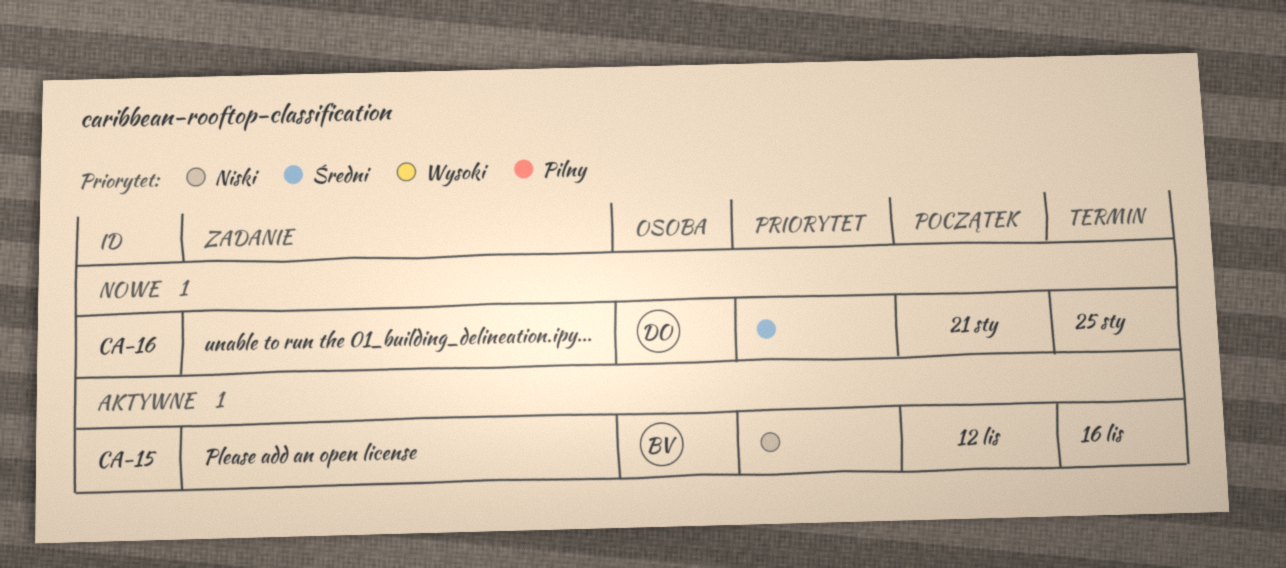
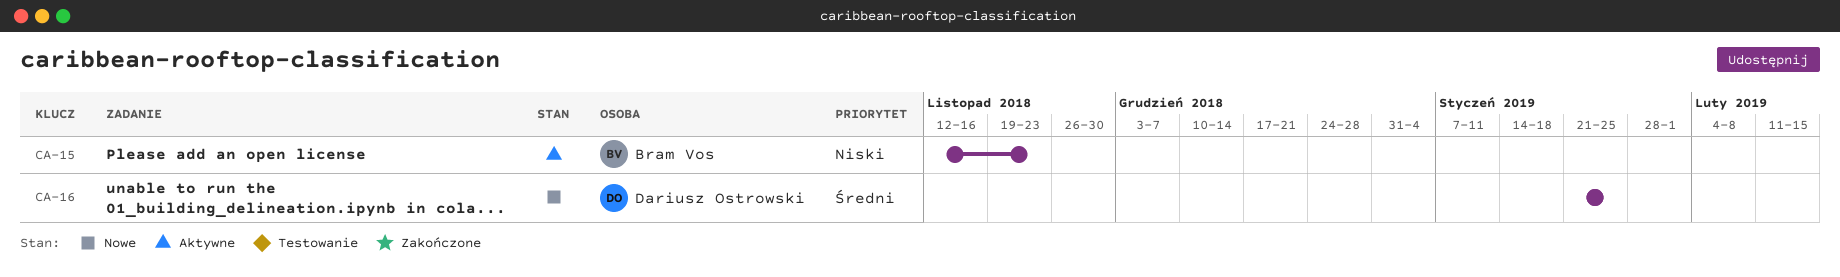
CA-15, due: Nov 16 -> Nov 23

